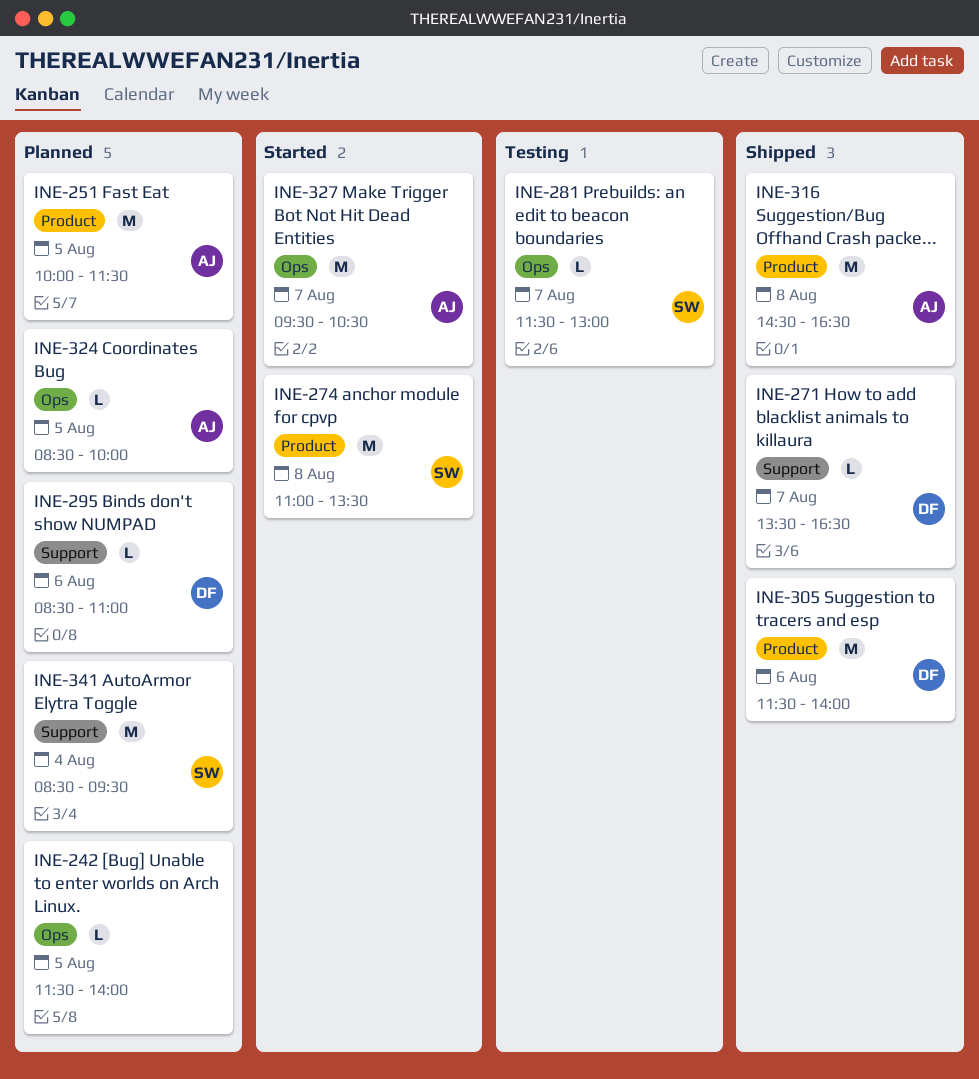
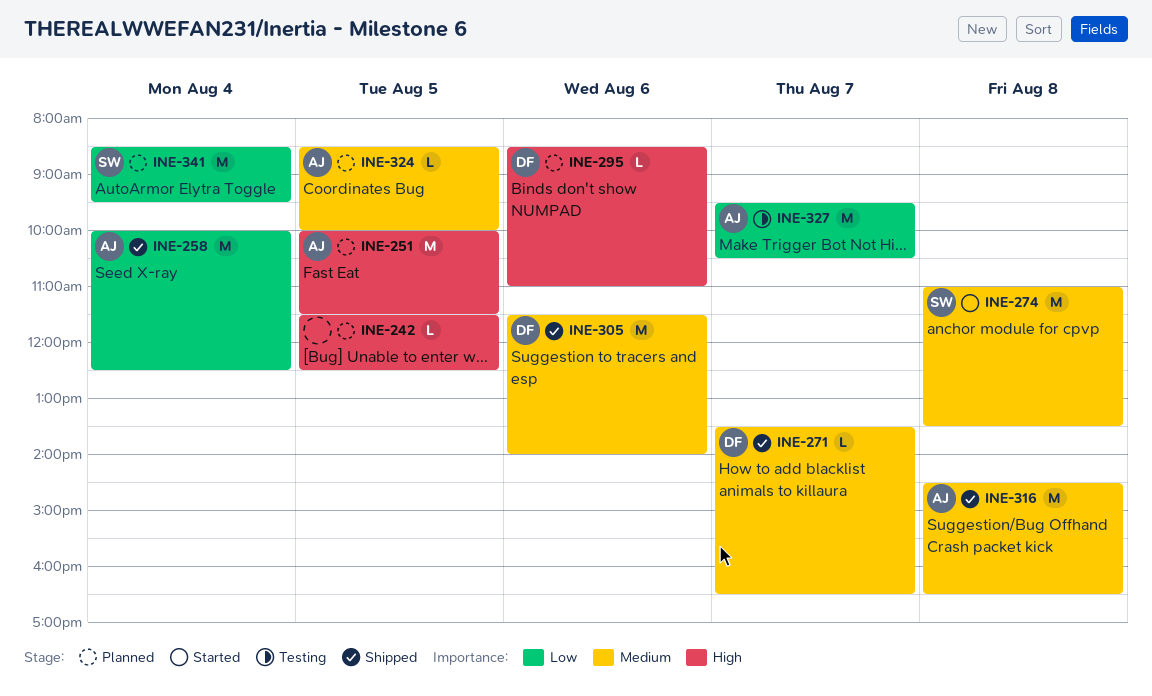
INE-242, ends: 14:00 -> 12:30
INE-258: none -> present
INE-281: present -> none
INE-327, status: Started -> Testing

